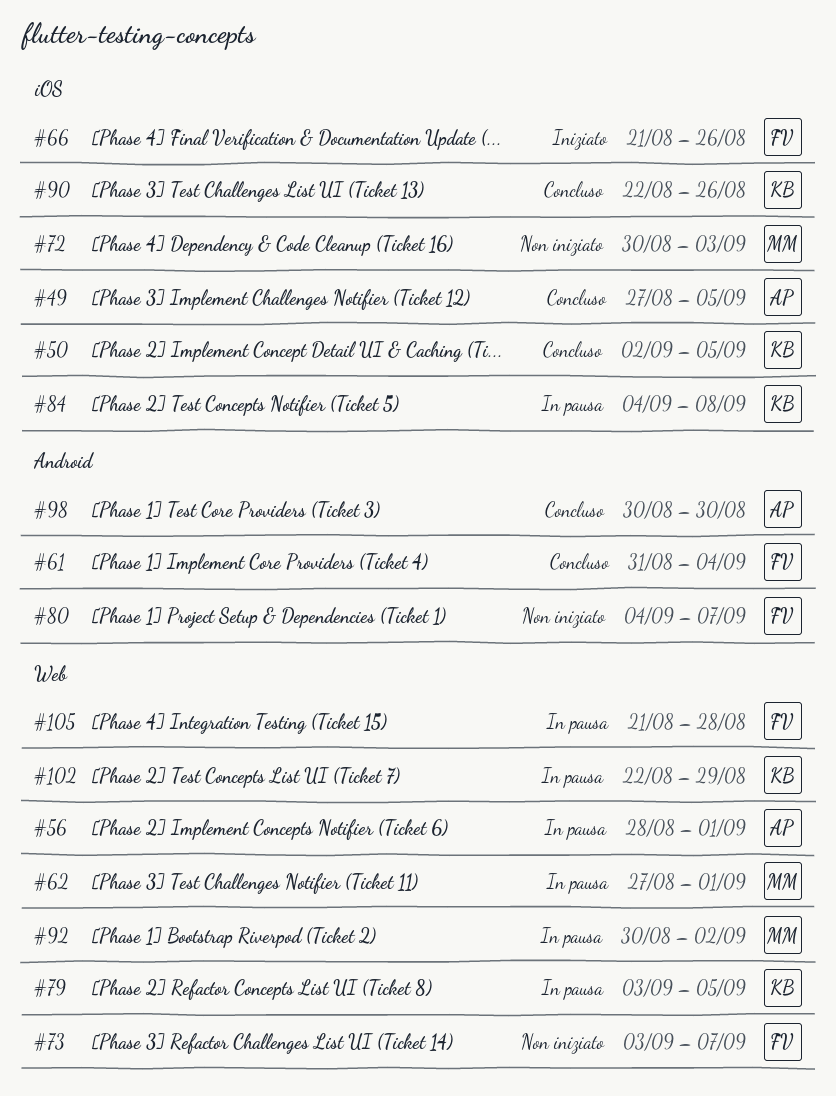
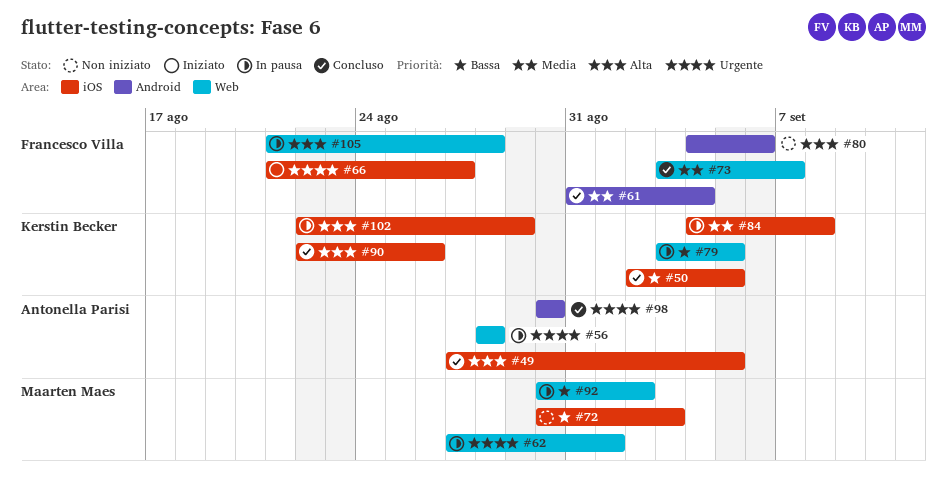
#56, due: Sep 1 -> Aug 28
#66, due: Aug 26 -> Aug 27
#73, status: Non iniziato -> Concluso
#80, due: Sep 7 -> Sep 6
#102, label: Web -> iOS

